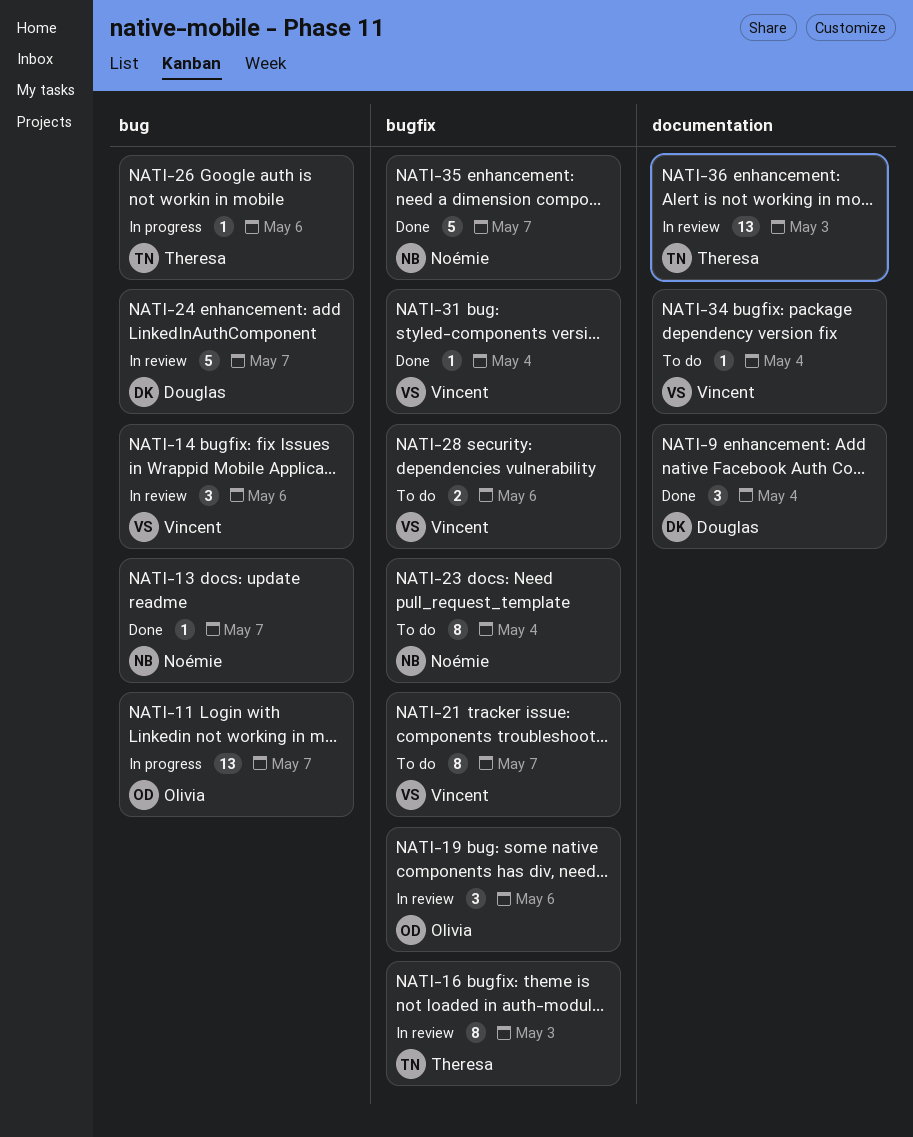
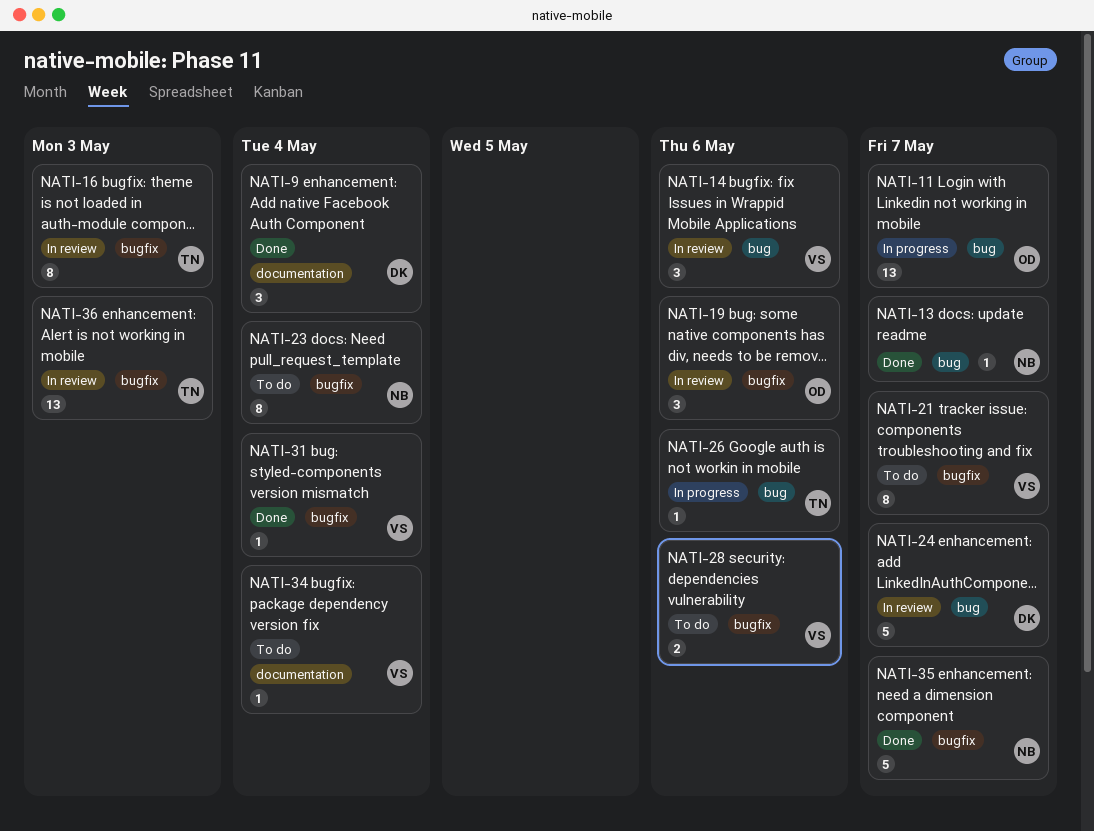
NATI-36, label: documentation -> bugfix

